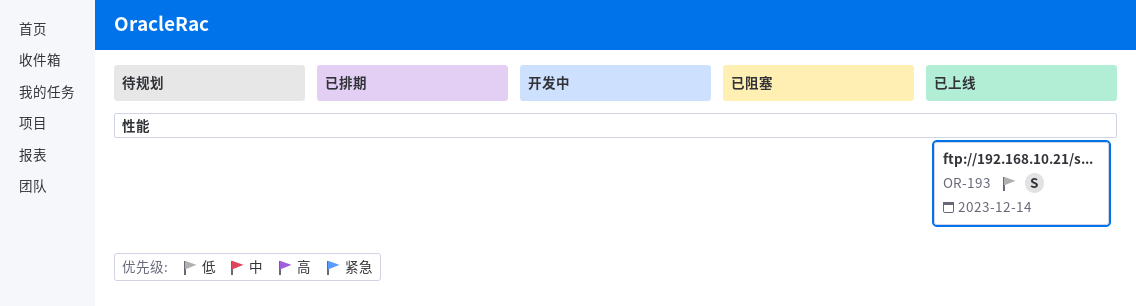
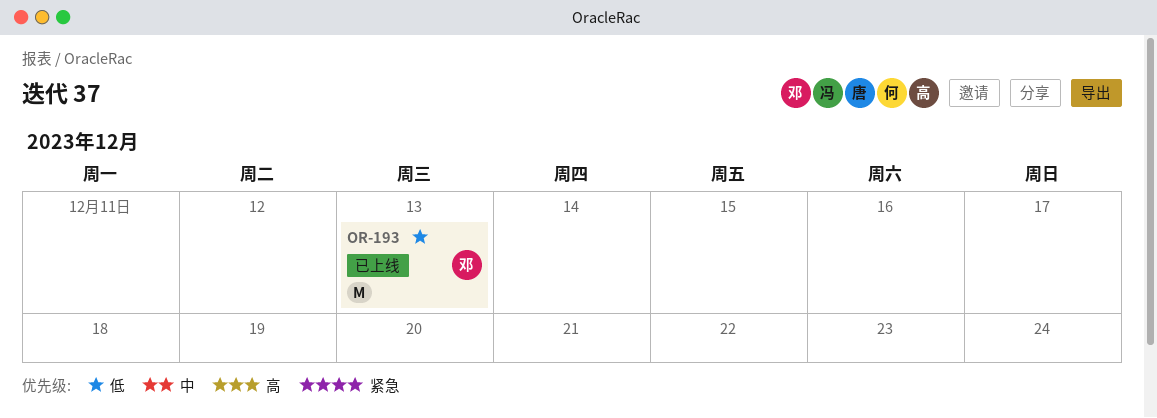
OR-193, estimate: S -> M
OR-193, due: Dec 14 -> Dec 13

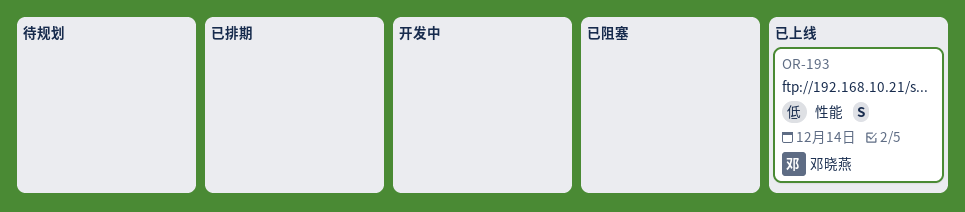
OR-193, estimate: M -> S
OR-193, due: Dec 13 -> Dec 14

